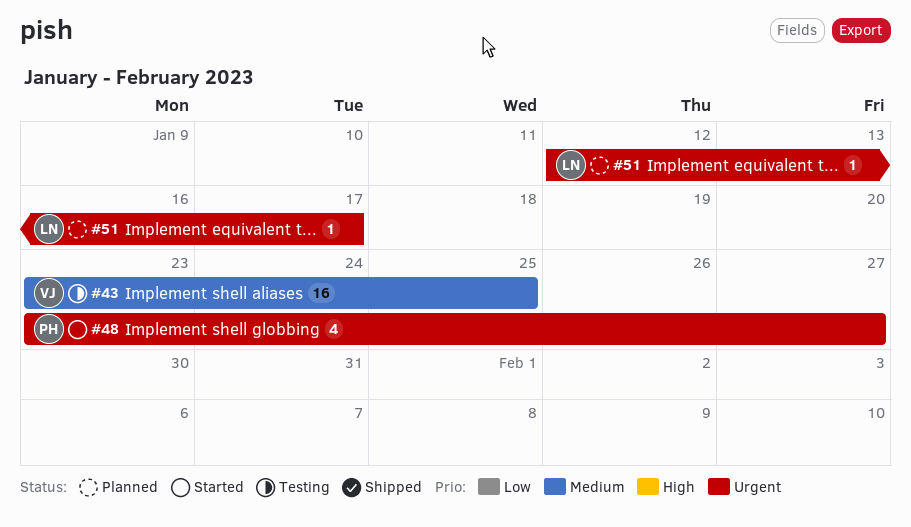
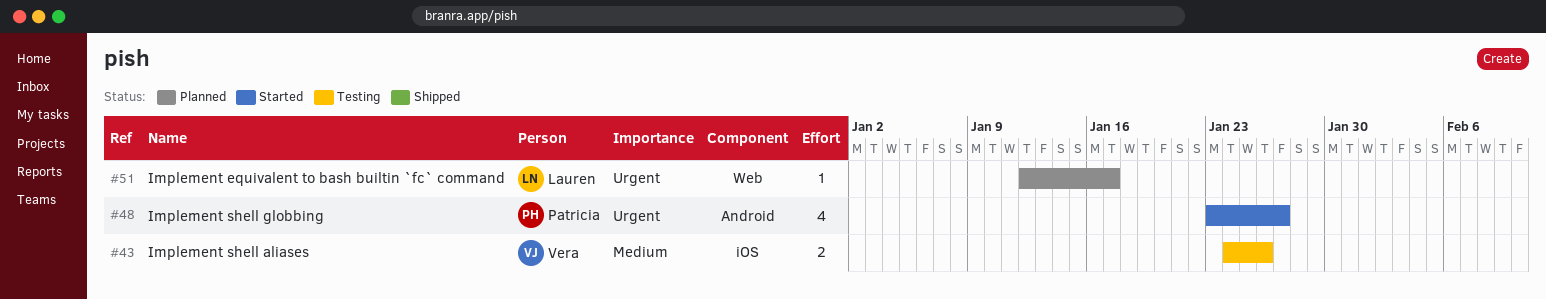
#43, estimate: 16 -> 2
#43, start: Jan 23 -> Jan 24
#43, due: Jan 25 -> Jan 26

